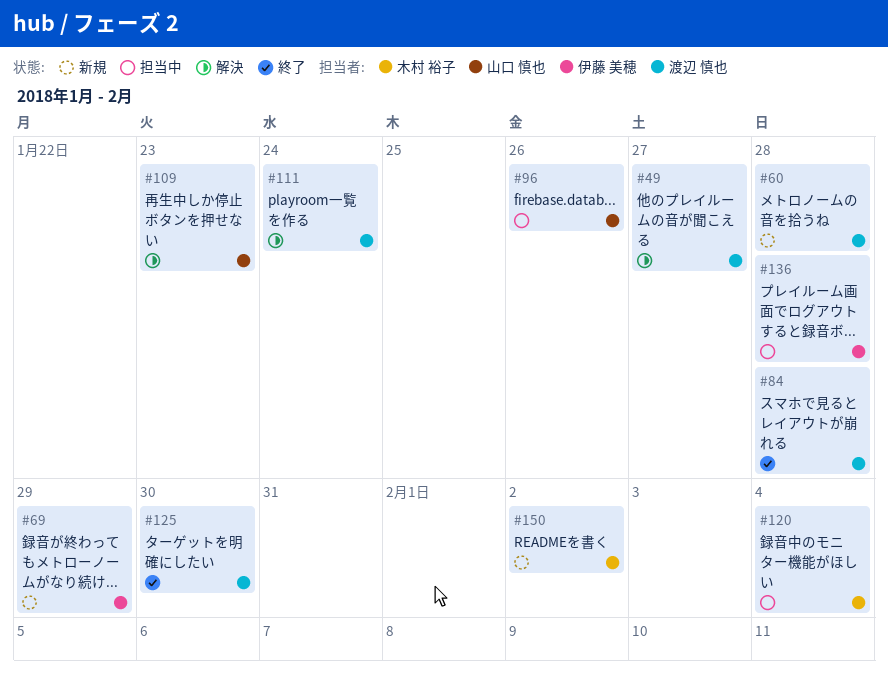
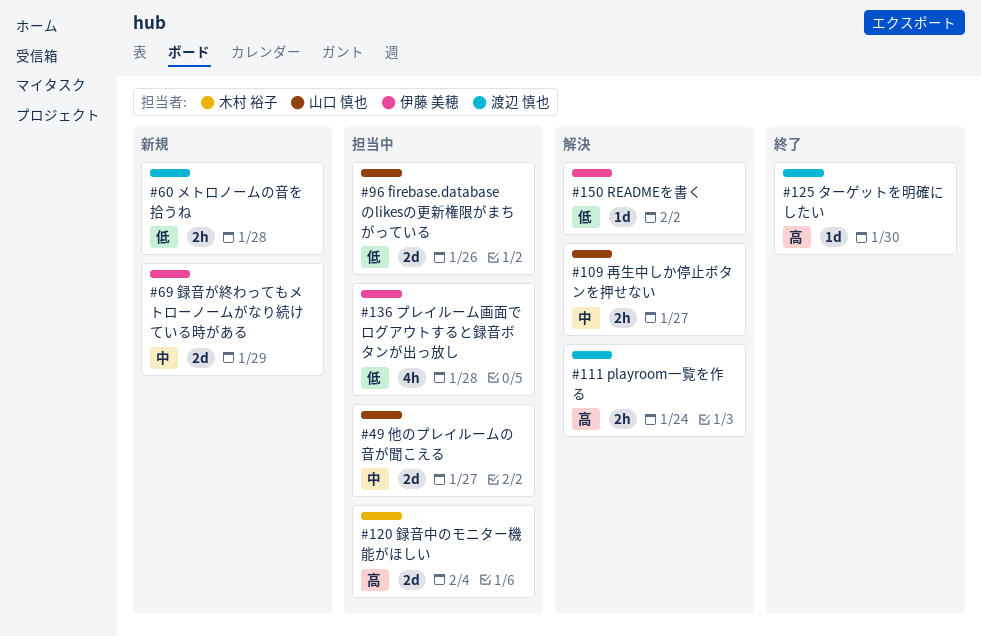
#49, status: 解決 -> 担当中
#49, owner: 渡辺 慎也 -> 山口 慎也
#84: present -> none
#109, due: Jan 23 -> Jan 27
#150, status: 新規 -> 解決
#150, owner: 木村 裕子 -> 伊藤 美穂

